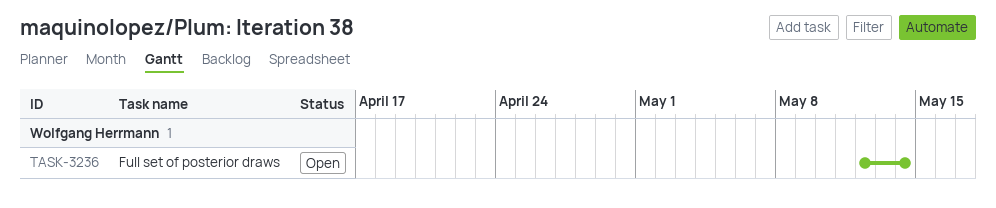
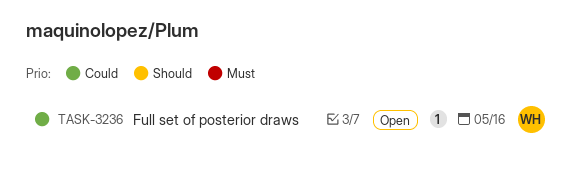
TASK-3236, due: May 14 -> May 16

